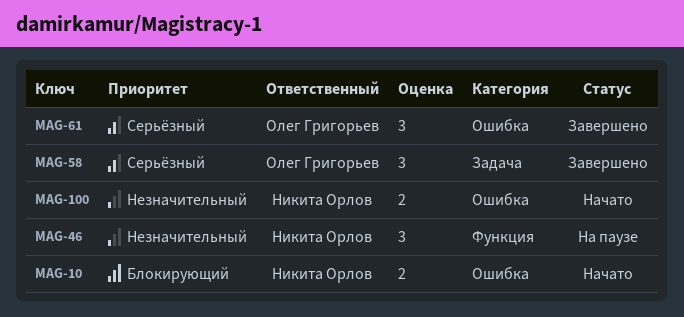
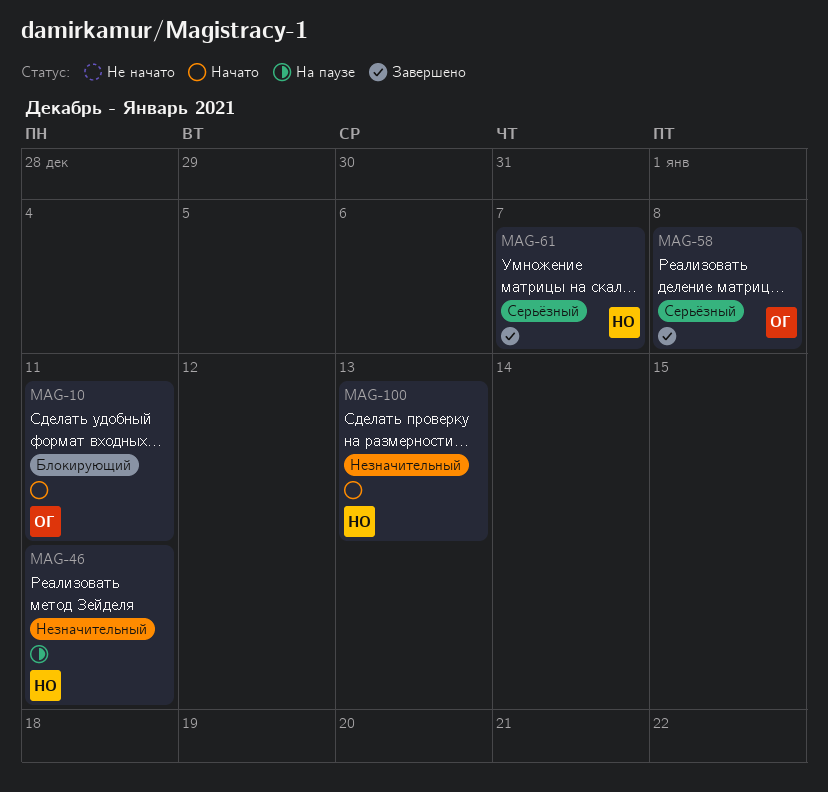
MAG-10, owner: Никита Орлов -> Олег Григорьев
MAG-61, owner: Олег Григорьев -> Никита Орлов

